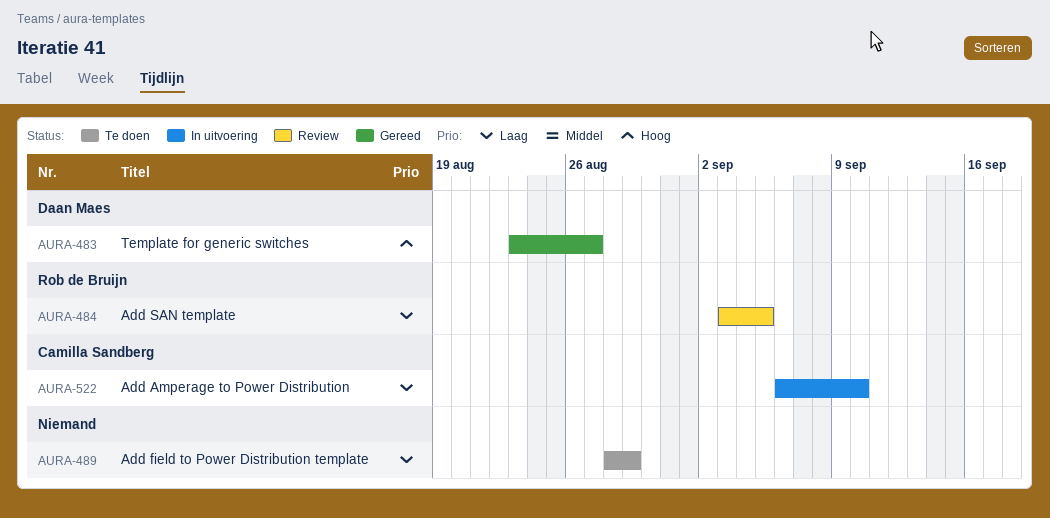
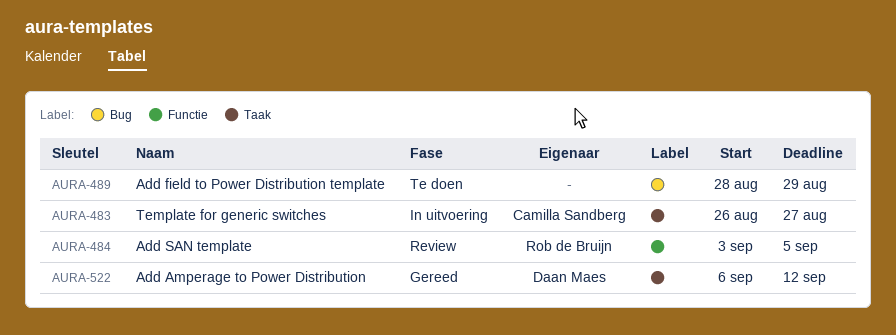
AURA-483, status: Gereed -> In uitvoering
AURA-483, owner: Daan Maes -> Camilla Sandberg
AURA-483, start: Aug 23 -> Aug 26
AURA-522, status: In uitvoering -> Gereed
AURA-522, owner: Camilla Sandberg -> Daan Maes
AURA-522, due: Sep 10 -> Sep 12

